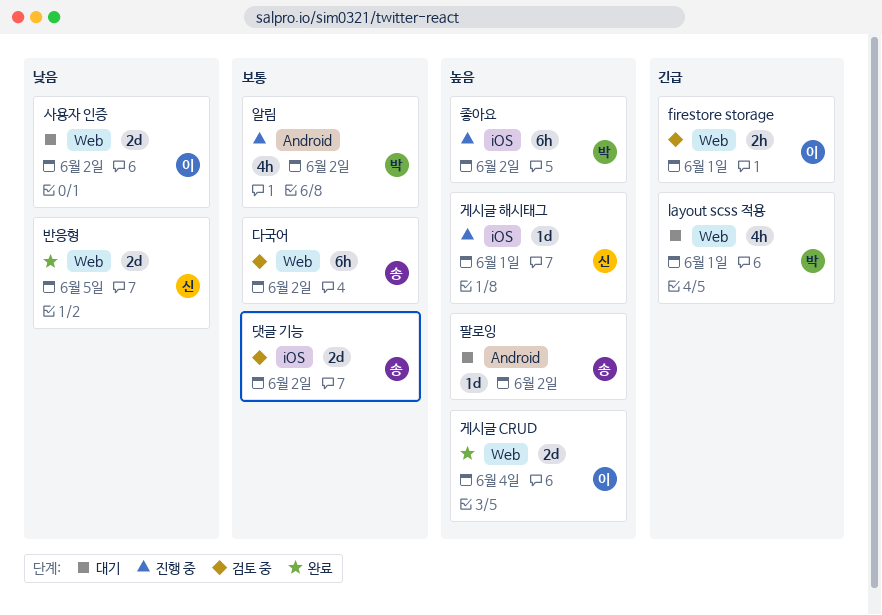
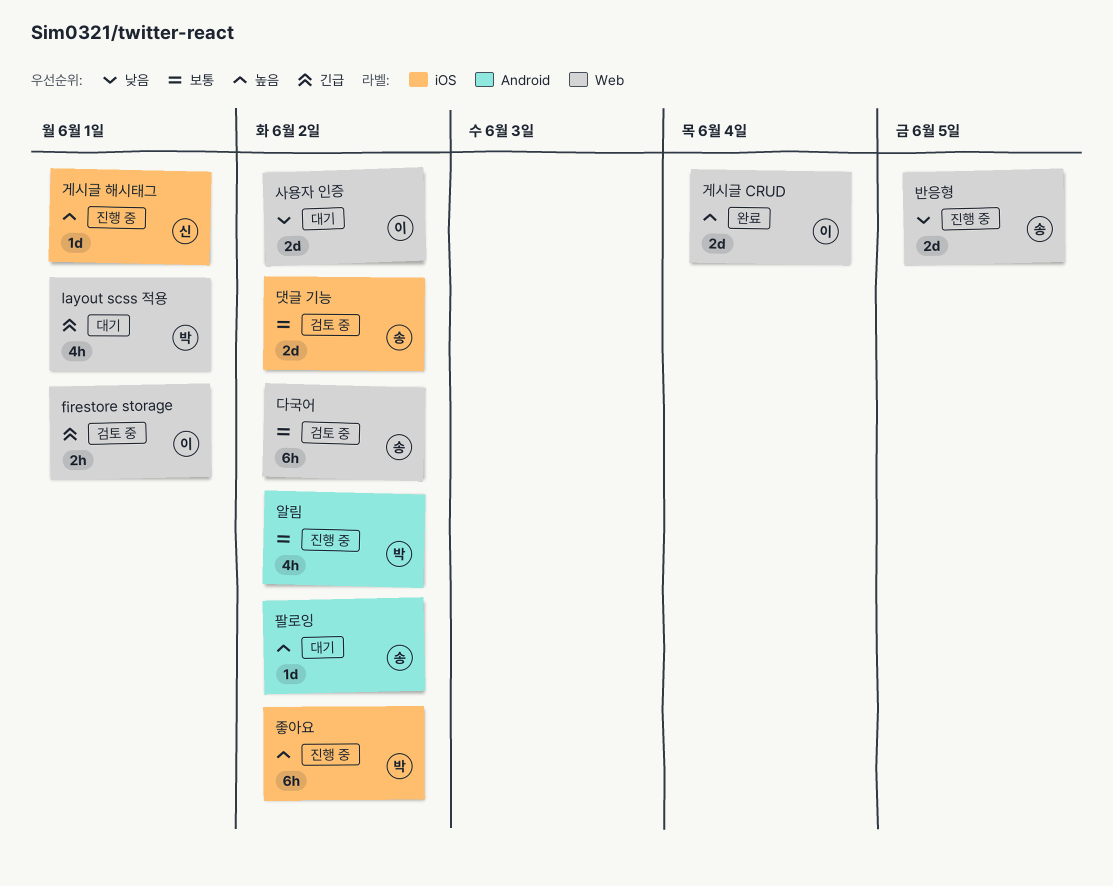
반응형, status: 완료 -> 진행 중
반응형, owner: 신 -> 송

